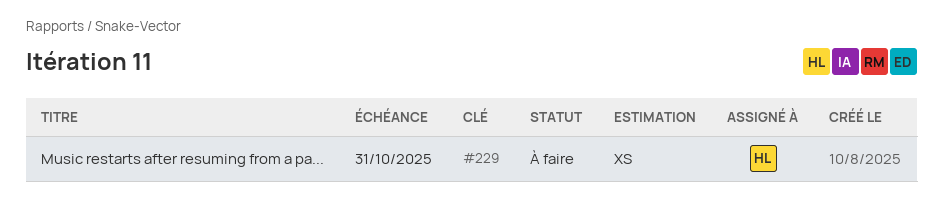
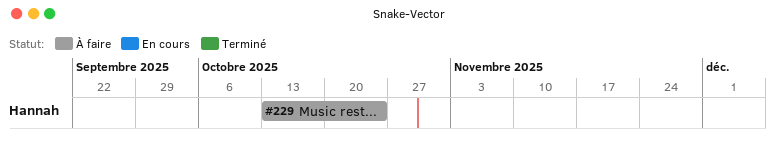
#229, due: Oct 31 -> Oct 24

